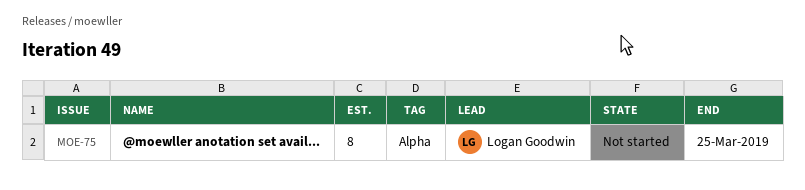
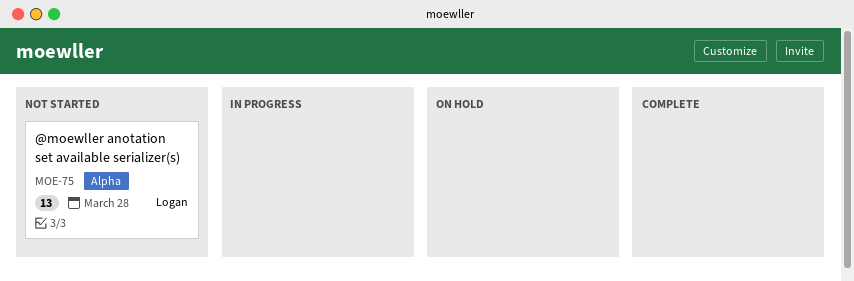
MOE-75, estimate: 8 -> 13
MOE-75, due: Mar 25 -> Mar 28

